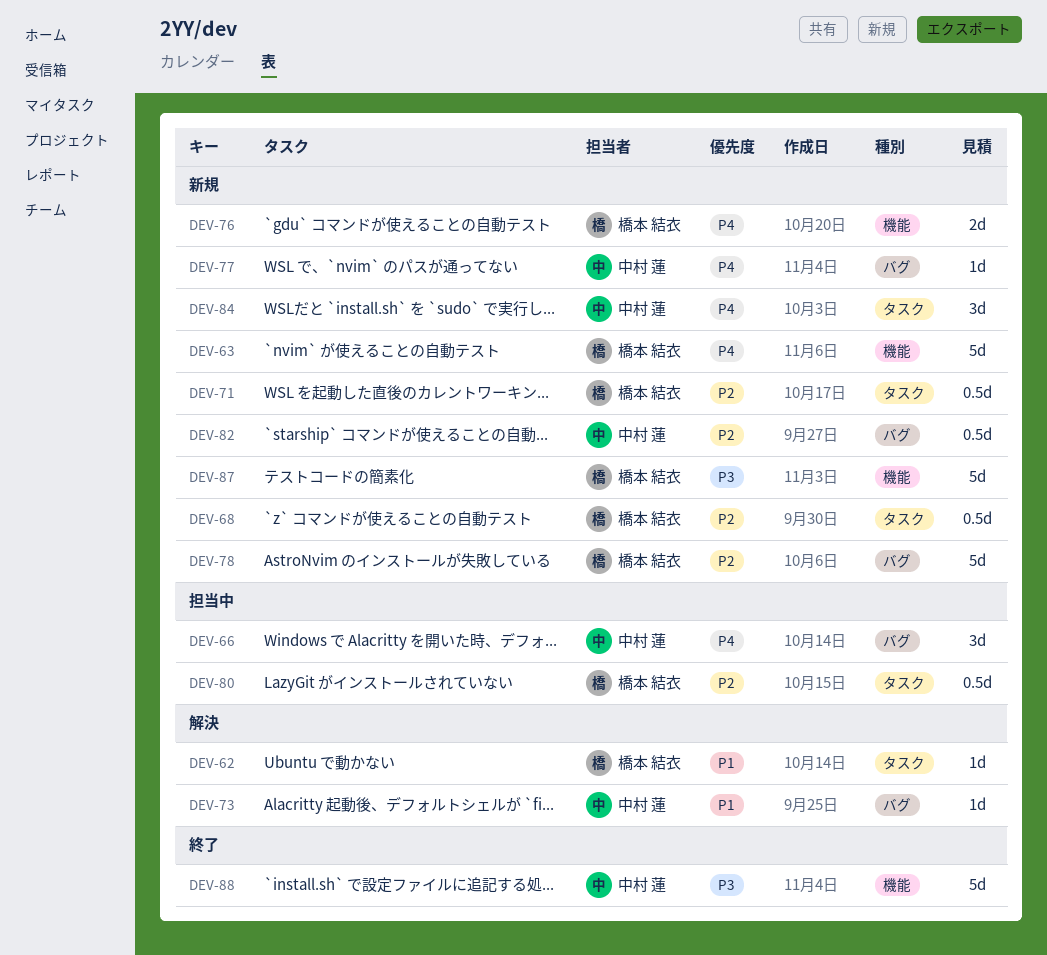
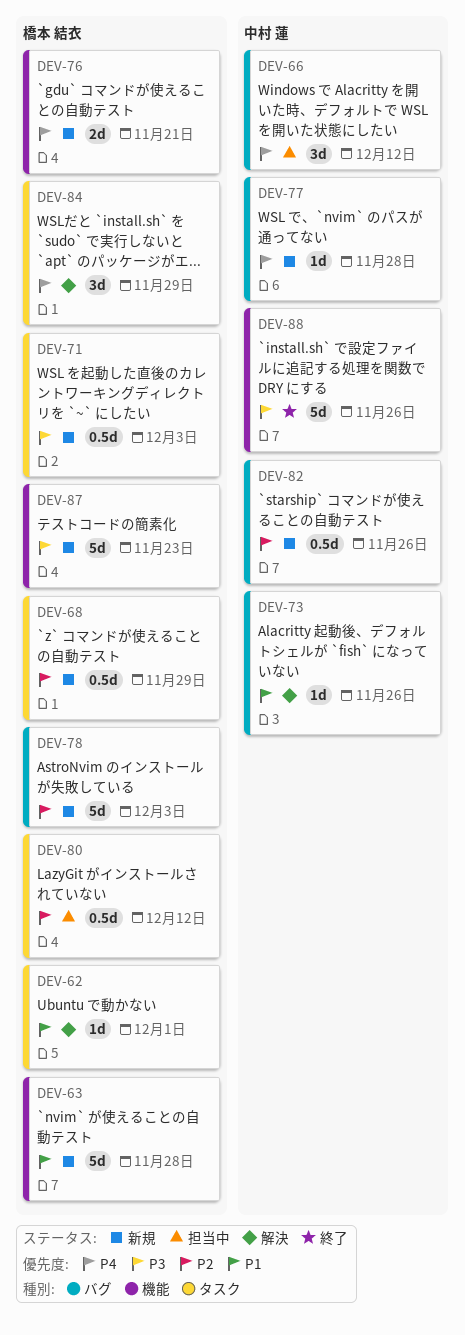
DEV-63, priority: P4 -> P1
DEV-71, priority: P2 -> P3
DEV-84, status: 新規 -> 解決
DEV-84, owner: 中村 蓮 -> 橋本 結衣

